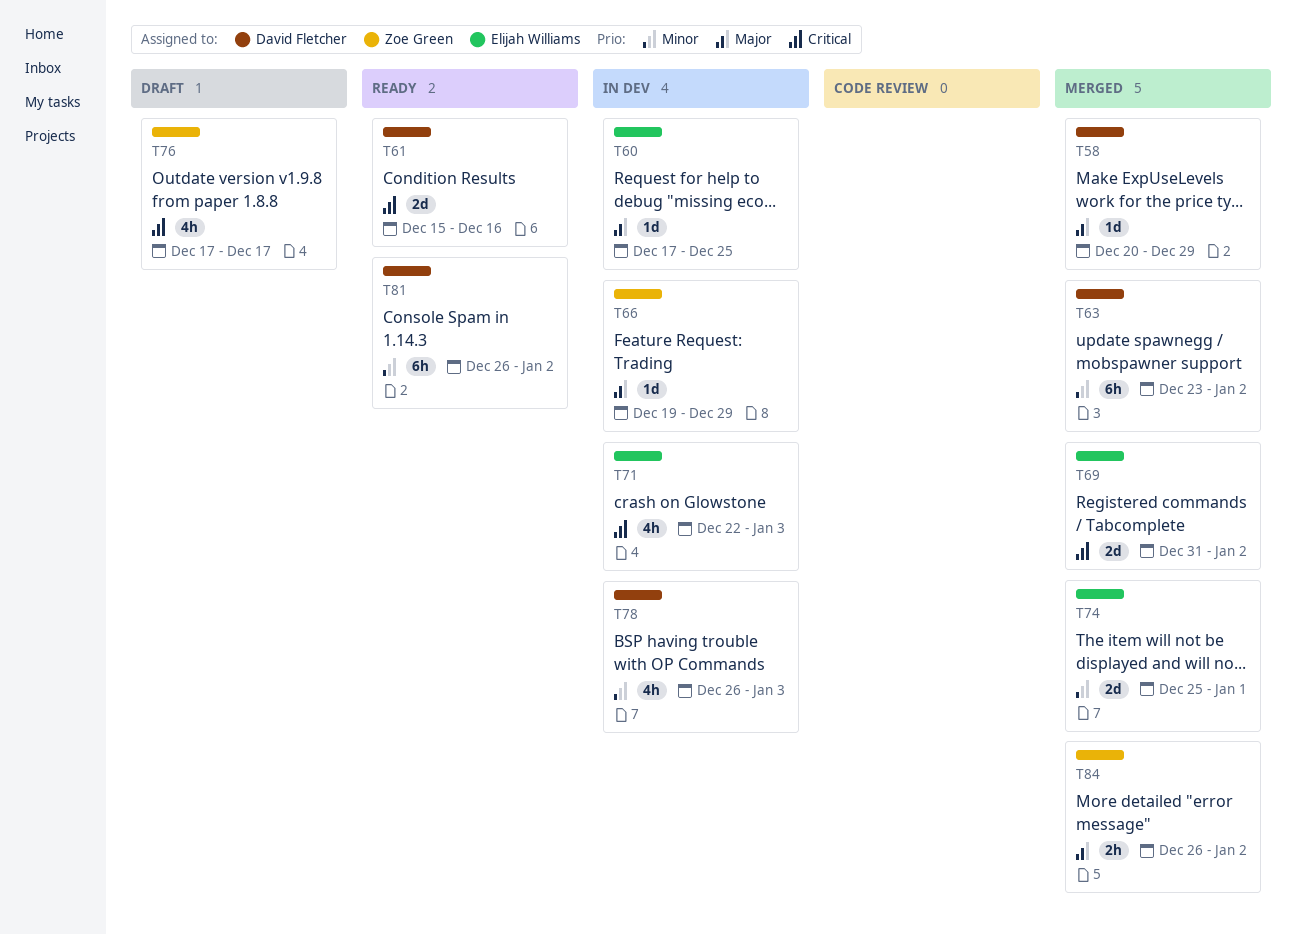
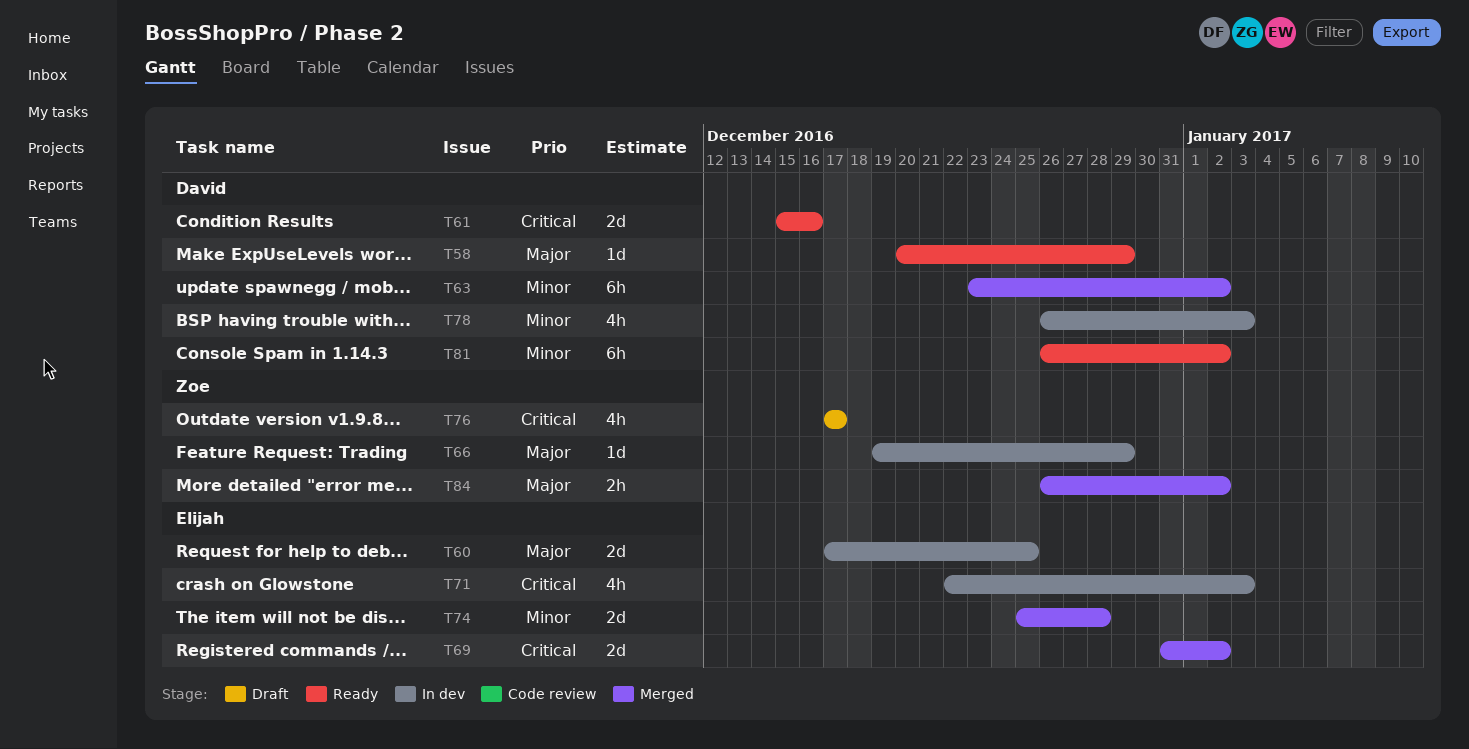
T58, status: Merged -> Ready
T60, estimate: 1d -> 2d
T74, due: Jan 1 -> Dec 28

